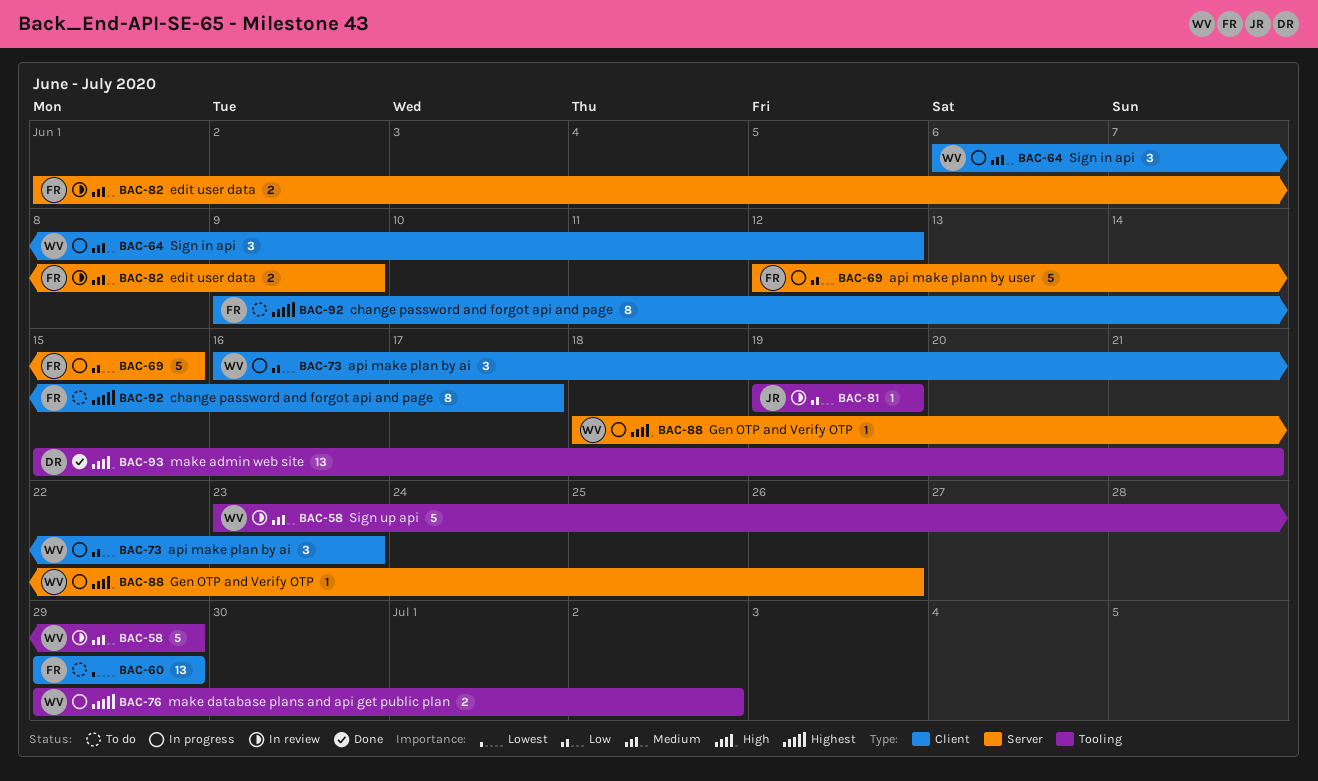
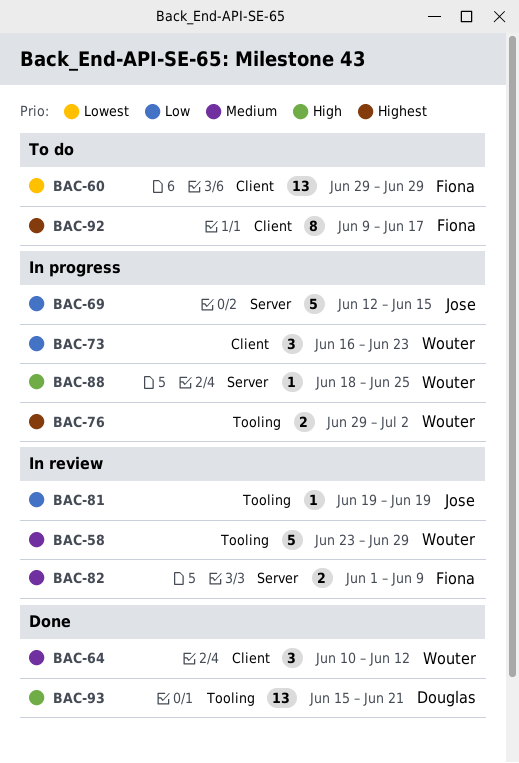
BAC-64, status: In progress -> Done
BAC-64, start: Jun 6 -> Jun 10
BAC-69, owner: Fiona -> Jose
BAC-88, due: Jun 26 -> Jun 25

